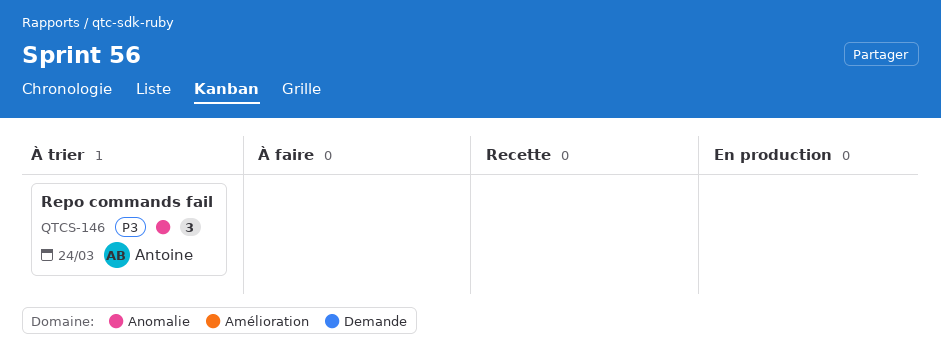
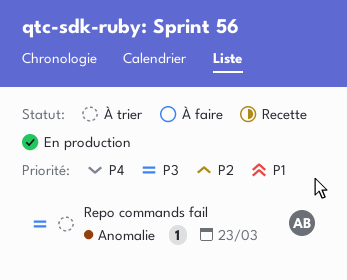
Repo commands fail, estimate: 3 -> 1
Repo commands fail, due: Mar 24 -> Mar 23

